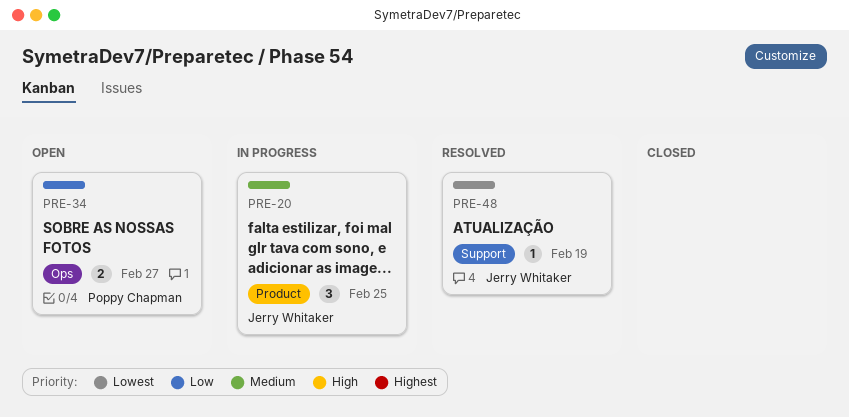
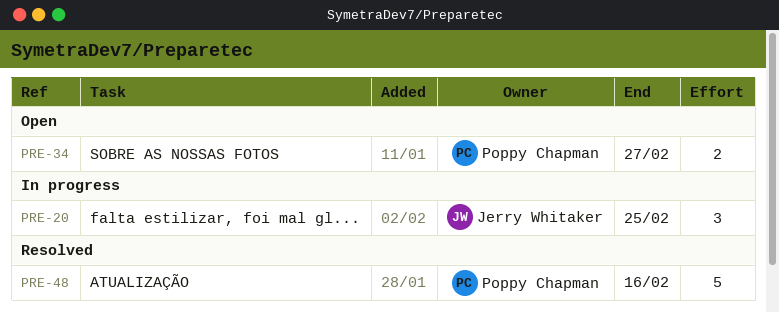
PRE-48, owner: Jerry Whitaker -> Poppy Chapman
PRE-48, estimate: 1 -> 5
PRE-48, due: Feb 19 -> Feb 16

